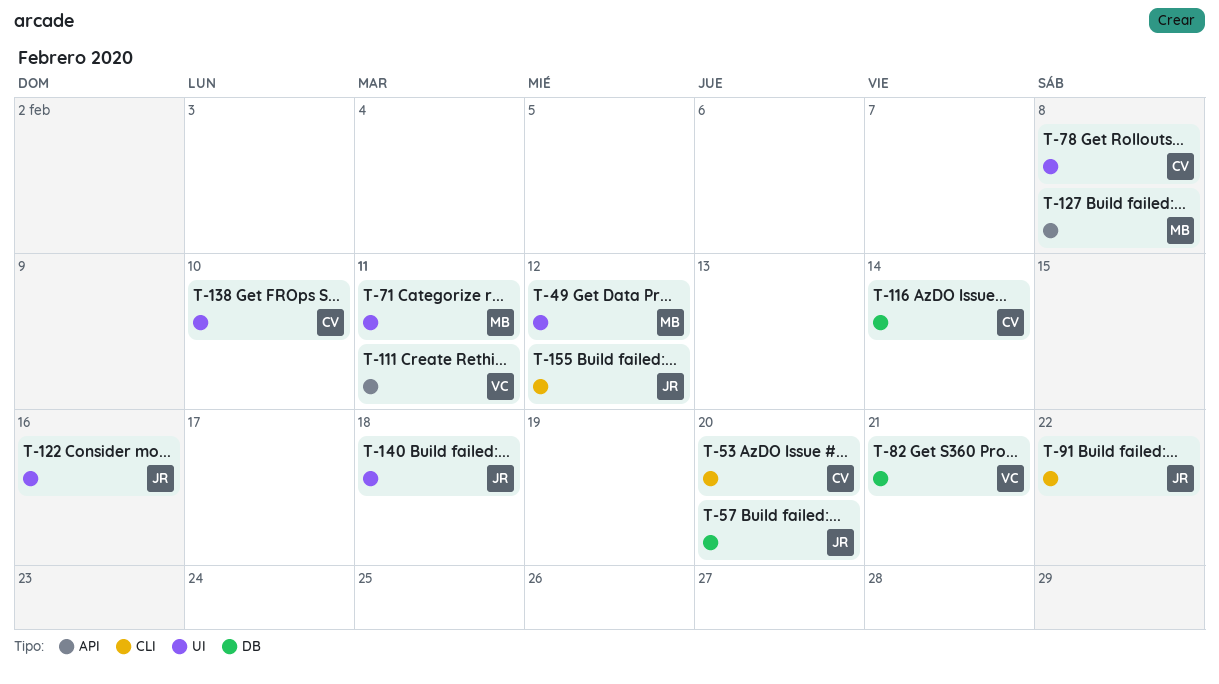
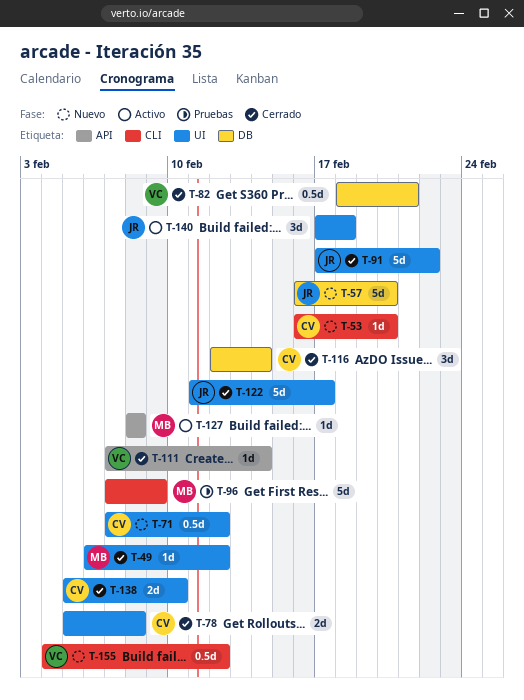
T-71, owner: MB -> CV
T-71, due: Feb 11 -> Feb 12
T-91, label: CLI -> UI
T-96: none -> present
T-111, due: Feb 11 -> Feb 14
T-122, due: Feb 16 -> Feb 17
T-155, owner: JR -> VC

